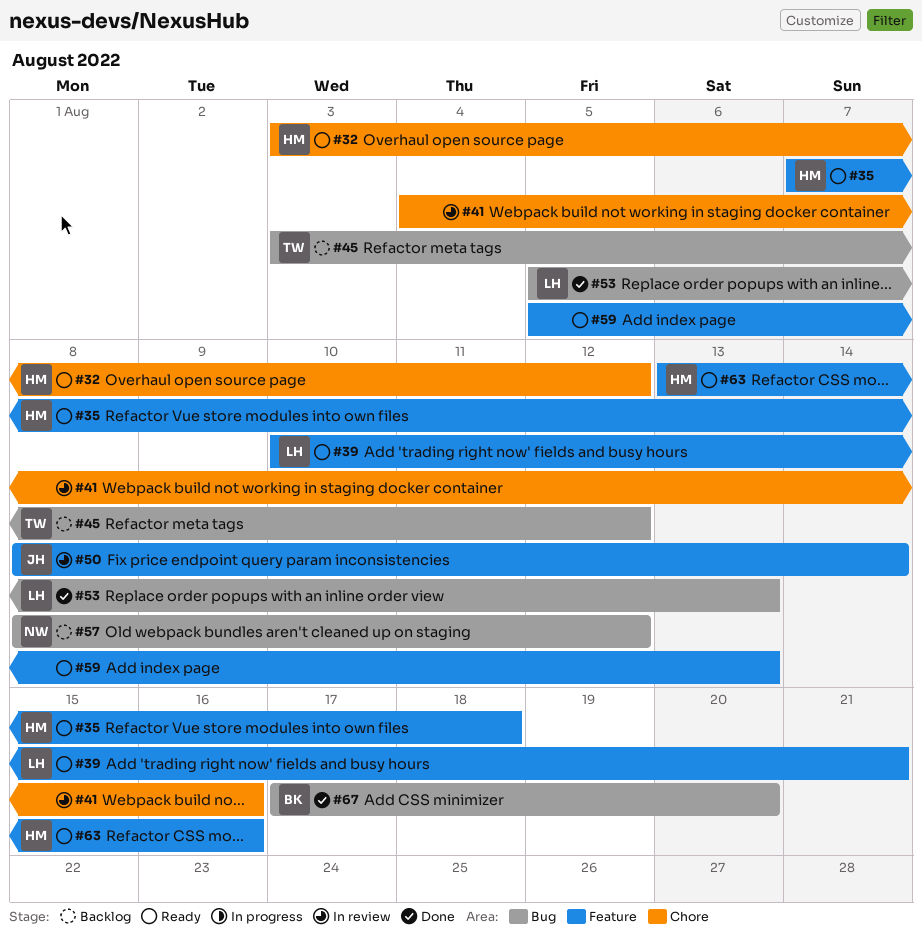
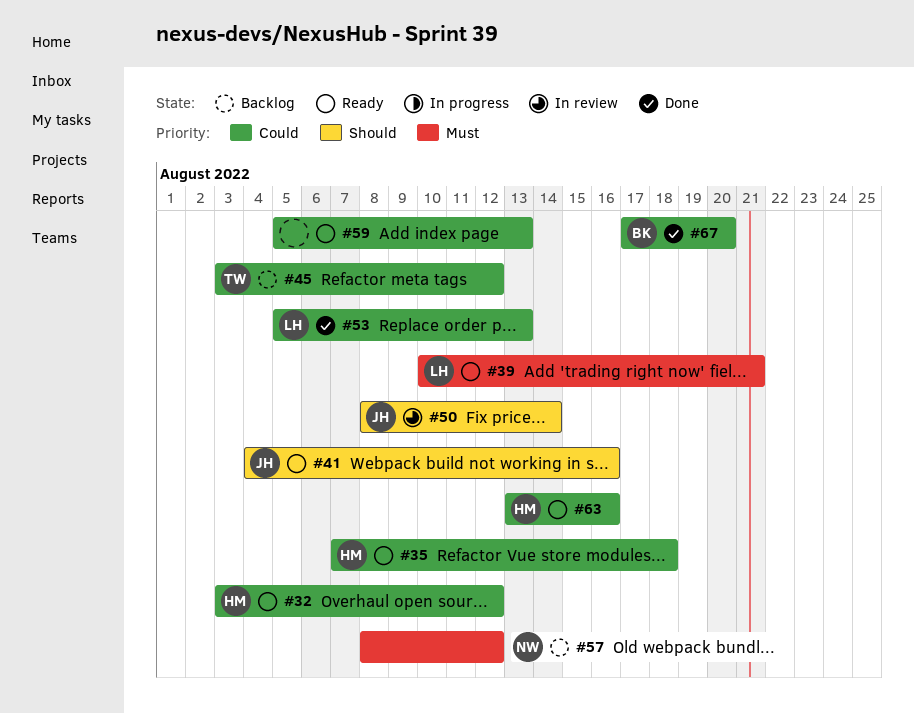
#41, status: In review -> Ready
#41, owner: none -> JH

